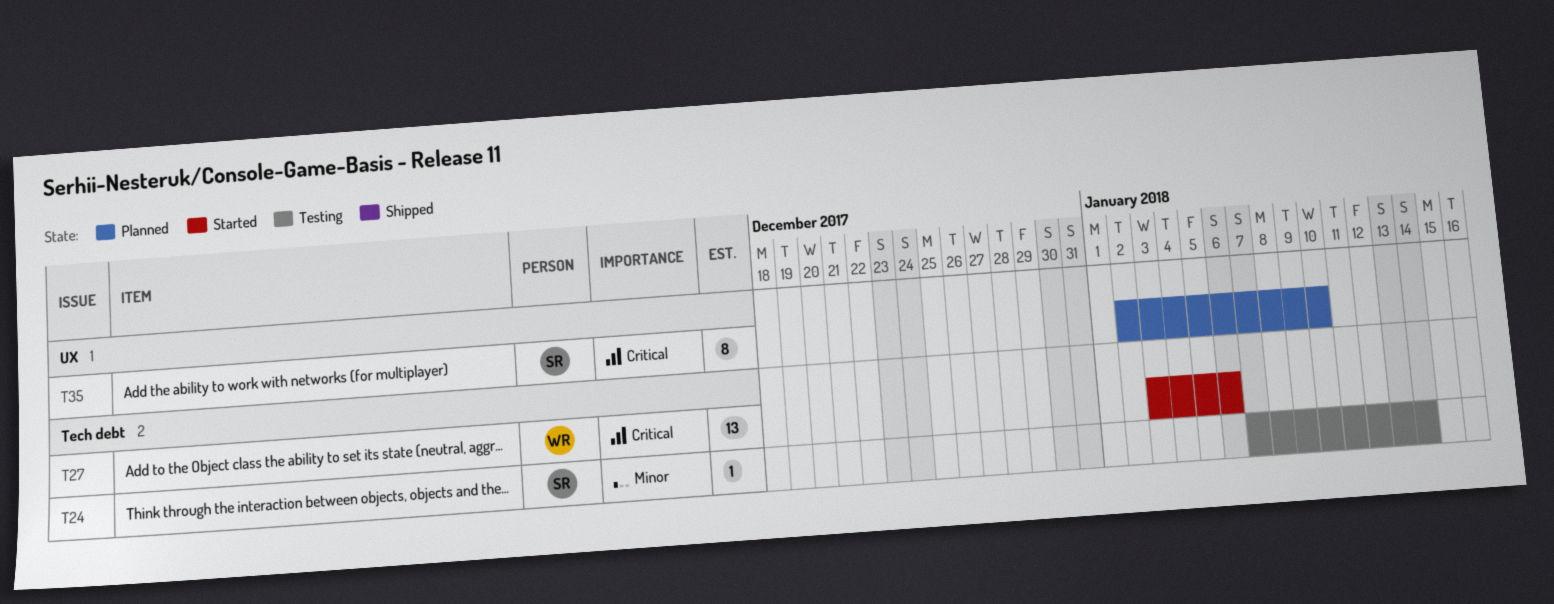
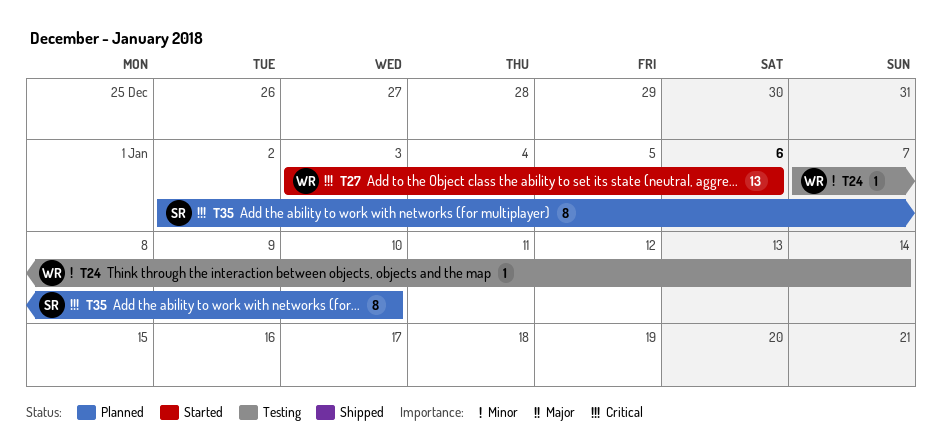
T24, owner: SR -> WR

